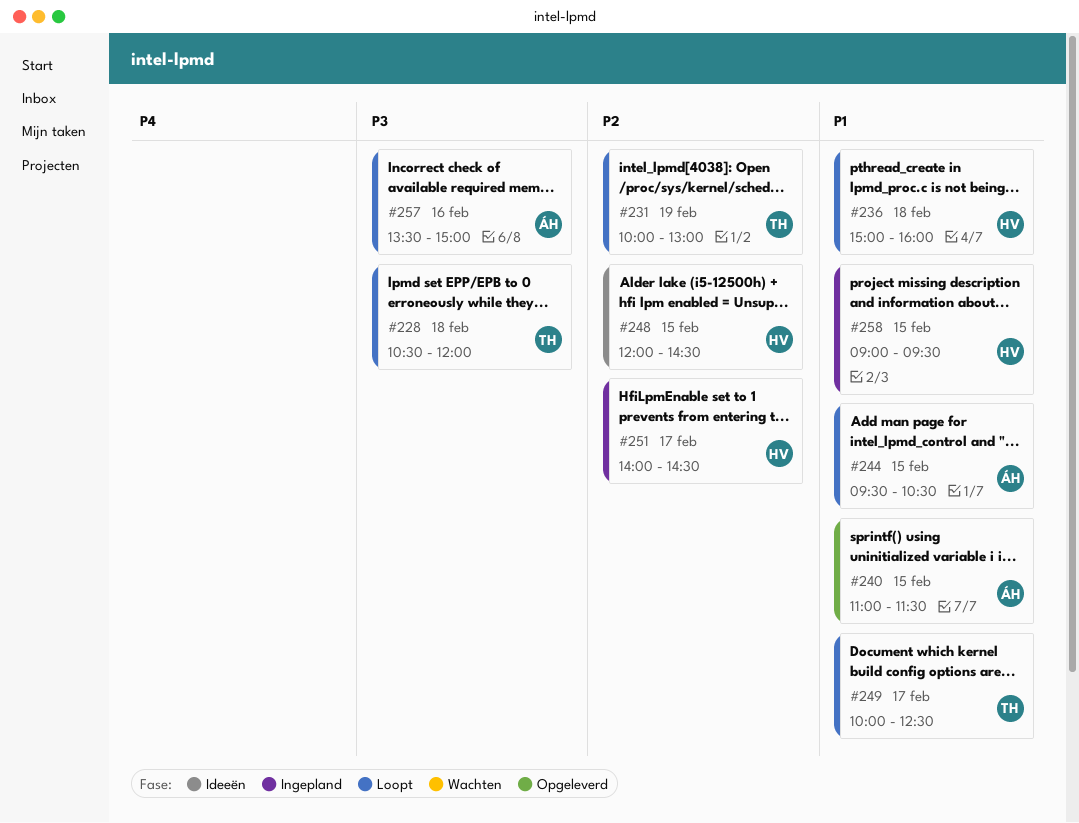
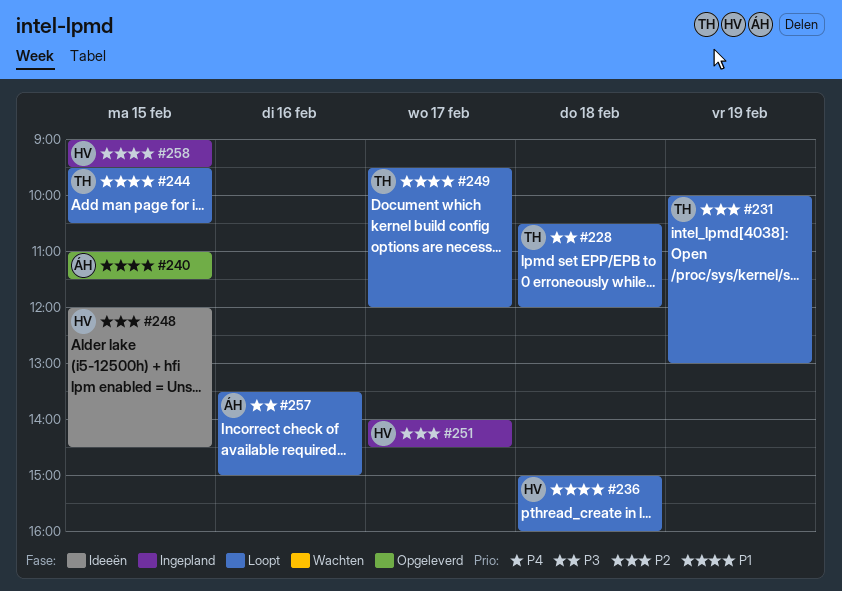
#244, owner: ÁH -> TH
#249, begins: 10:00 -> 09:30
#249, ends: 12:30 -> 12:00

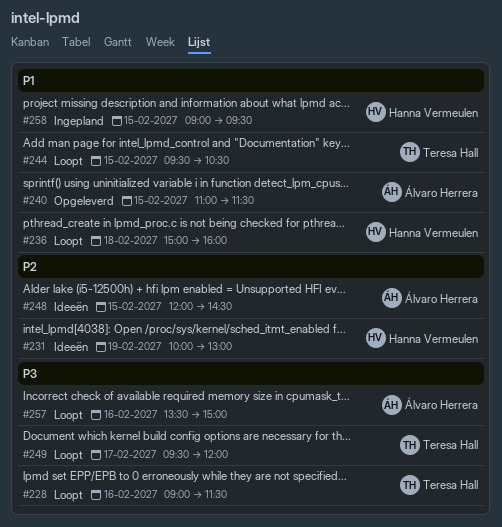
#228, day: Feb 18 -> Feb 16
#228, begins: 10:30 -> 09:00
#228, ends: 12:00 -> 11:30
#231, status: Loopt -> Ideeën
#231, owner: Teresa Hall -> Hanna Vermeulen
#248, owner: Hanna Vermeulen -> Álvaro Herrera
#249, priority: P1 -> P3
#251: present -> none

